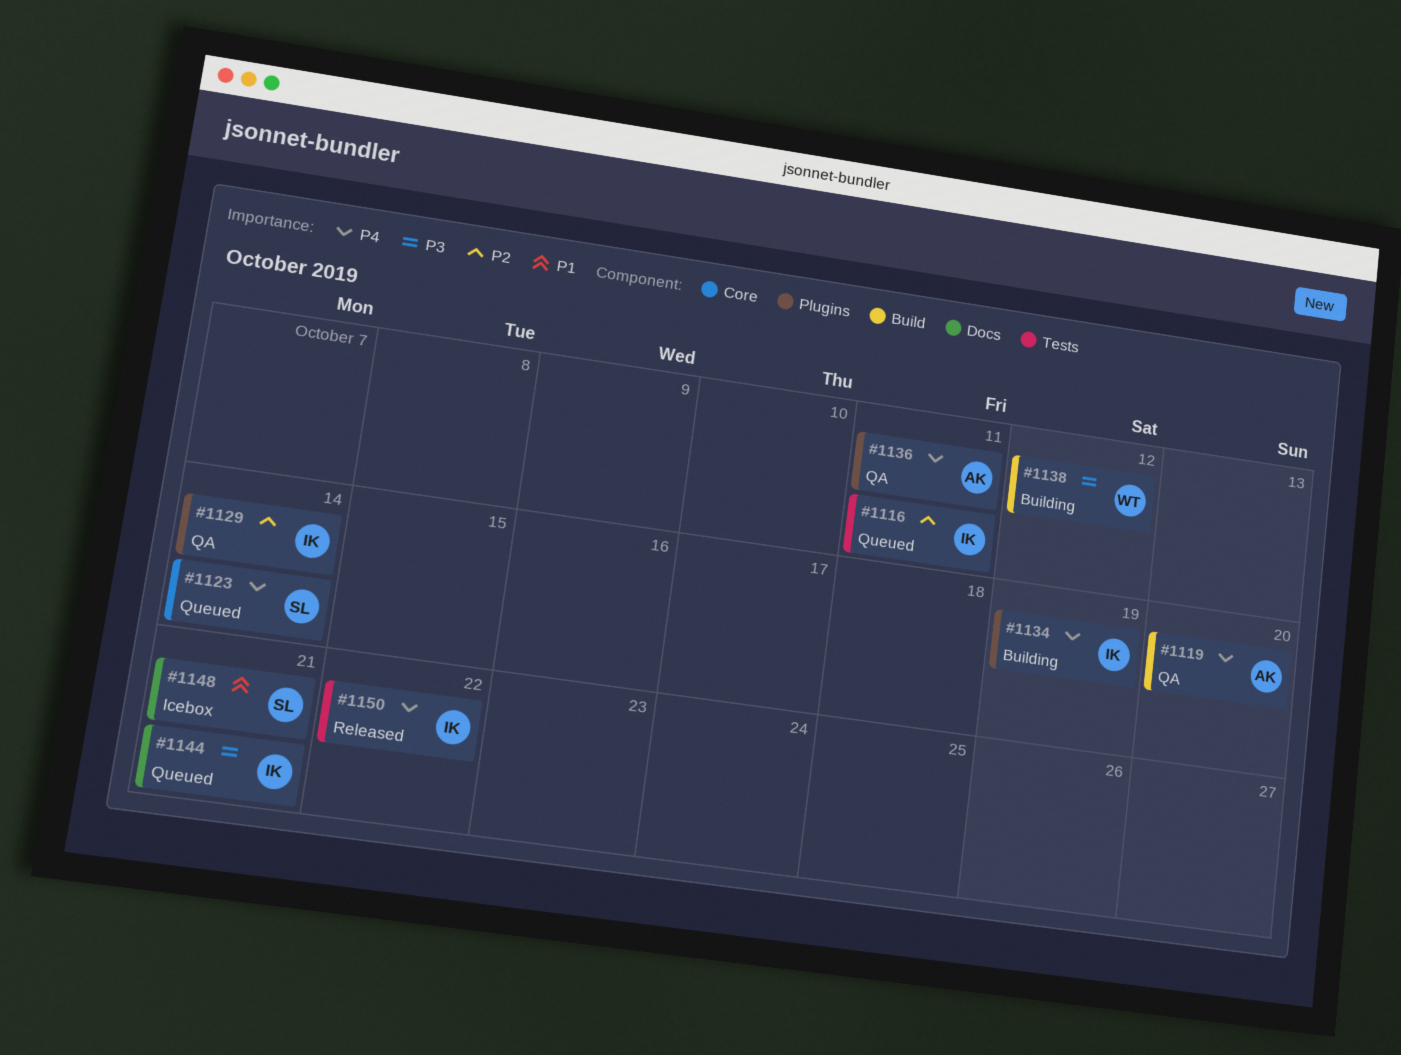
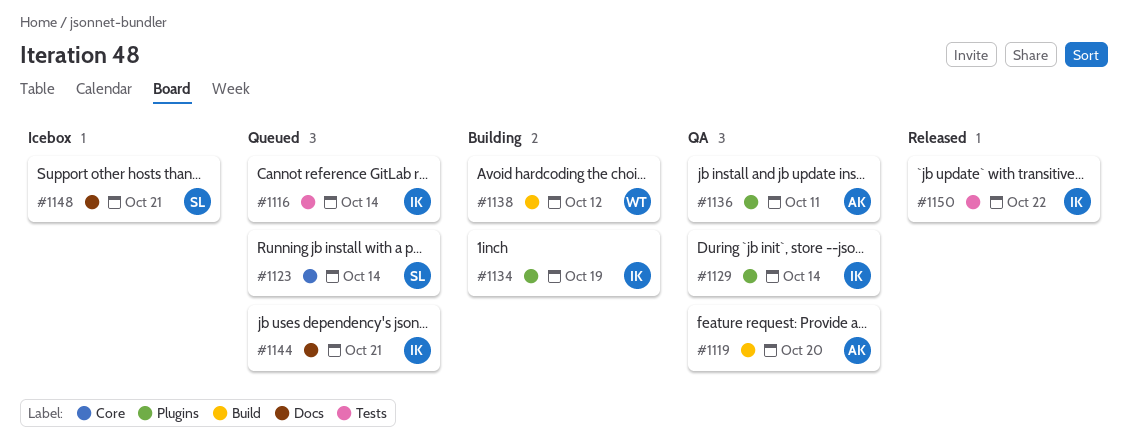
#1116, due: Oct 11 -> Oct 14

